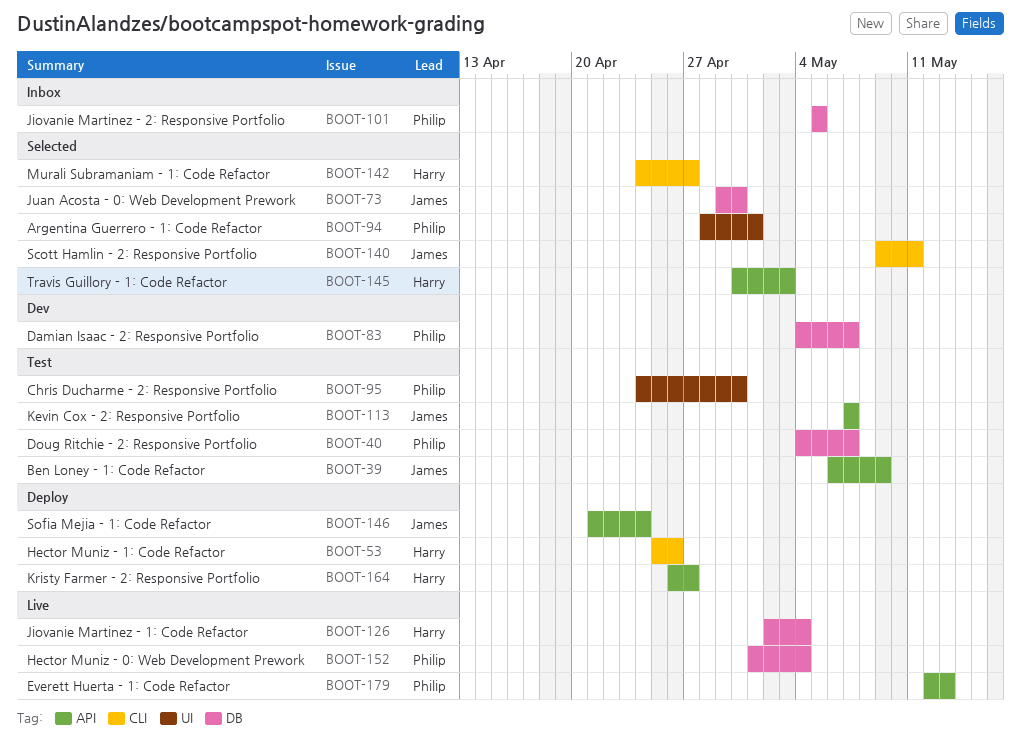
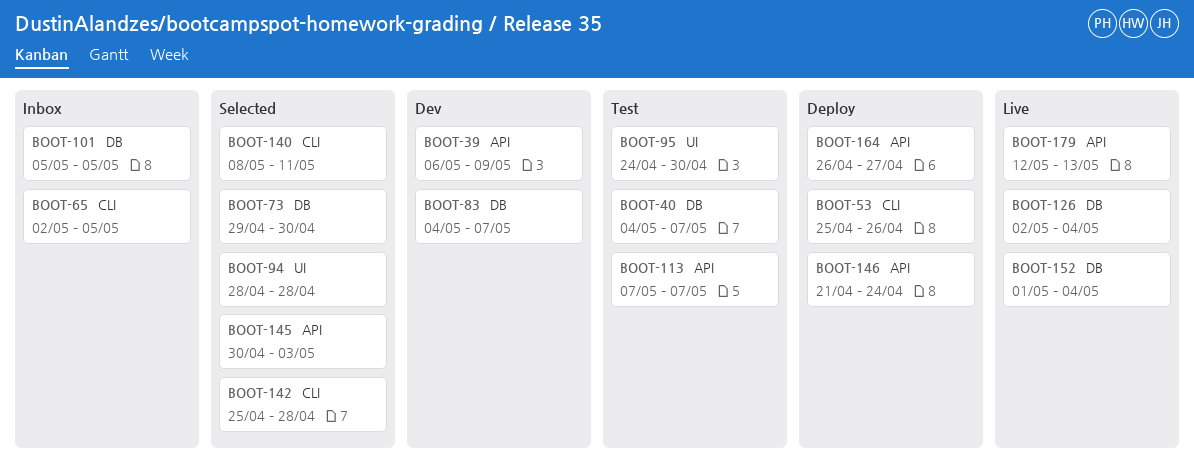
BOOT-39, status: Test -> Dev
BOOT-65: none -> present
BOOT-94, due: May 1 -> Apr 28
BOOT-140, start: May 9 -> May 8
BOOT-142, start: Apr 24 -> Apr 25
BOOT-142, due: Apr 27 -> Apr 28

